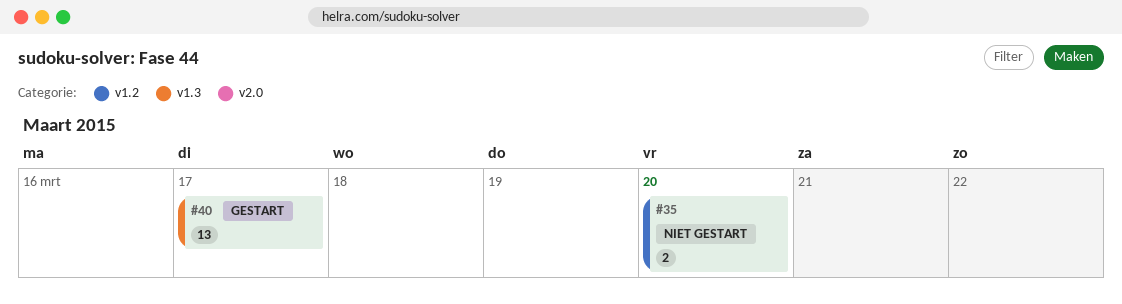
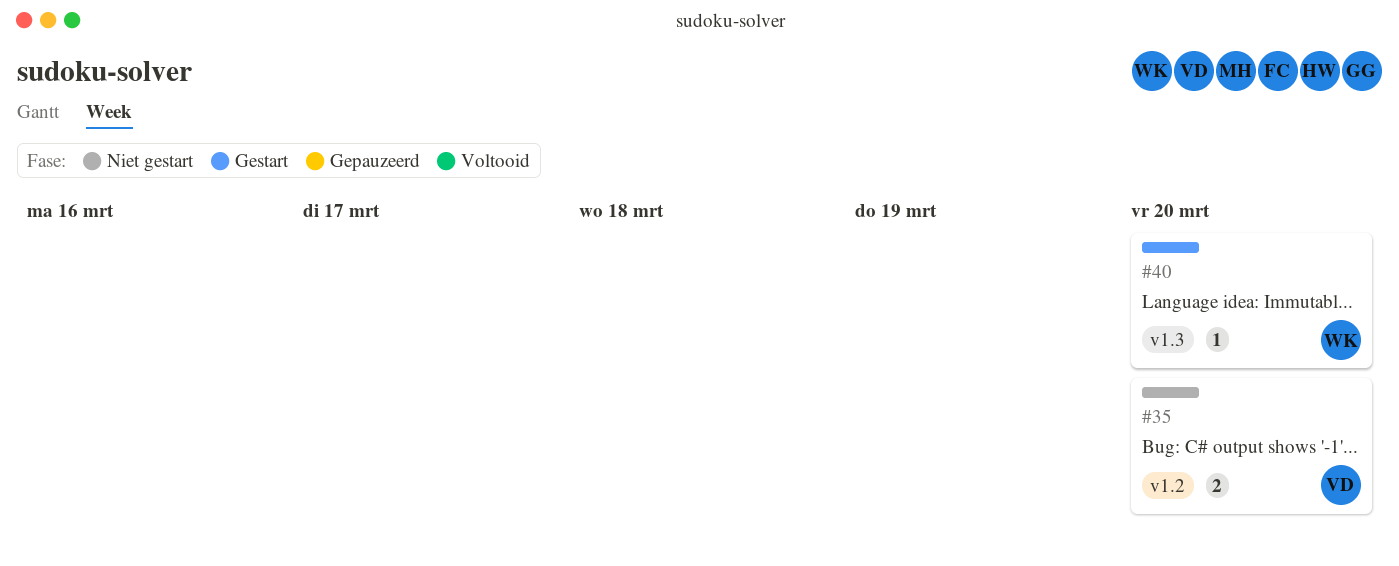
#40, estimate: 13 -> 1
#40, due: Mar 17 -> Mar 20

